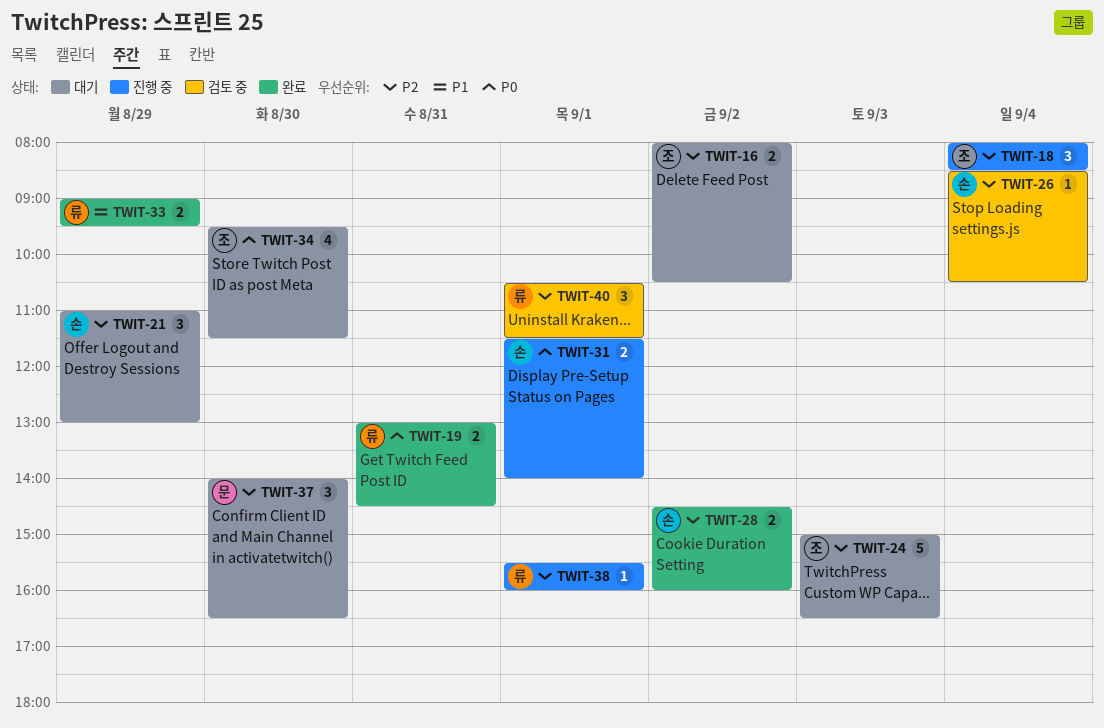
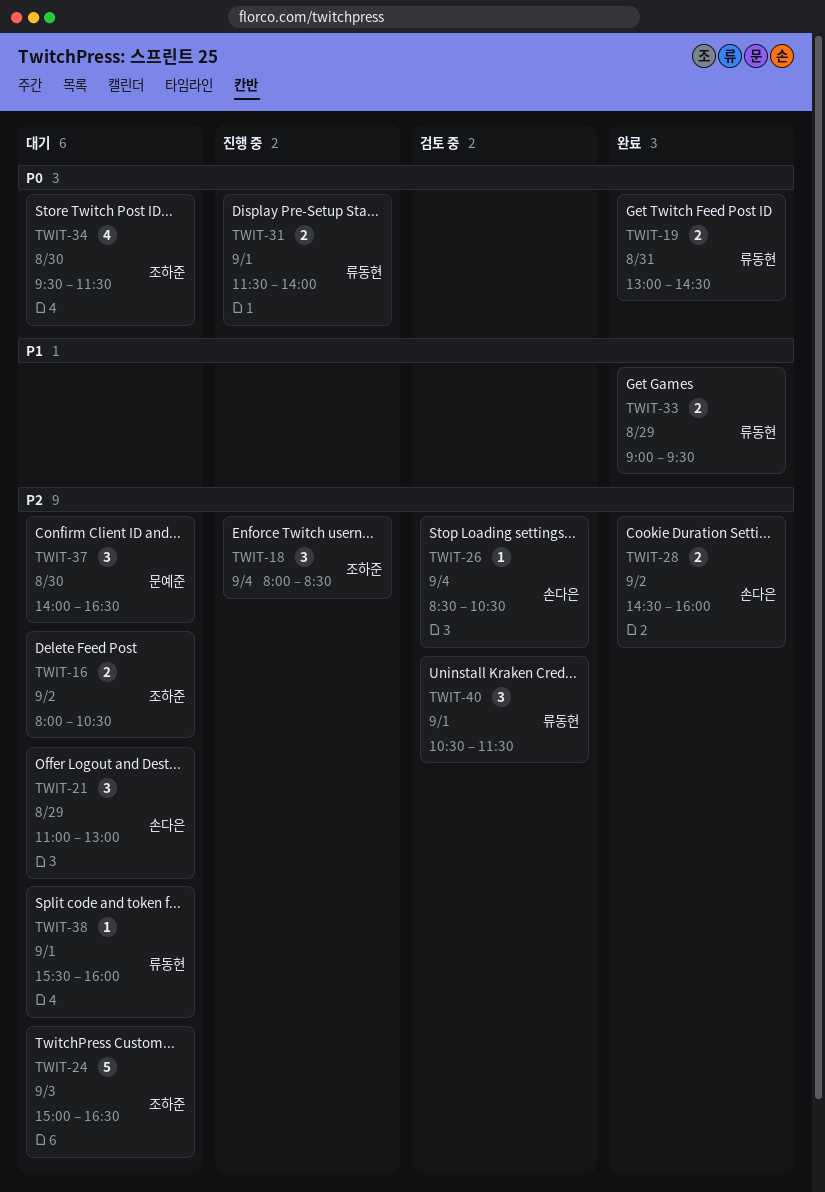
TWIT-31, owner: 손다은 -> 류동현
TWIT-38, status: 진행 중 -> 대기

